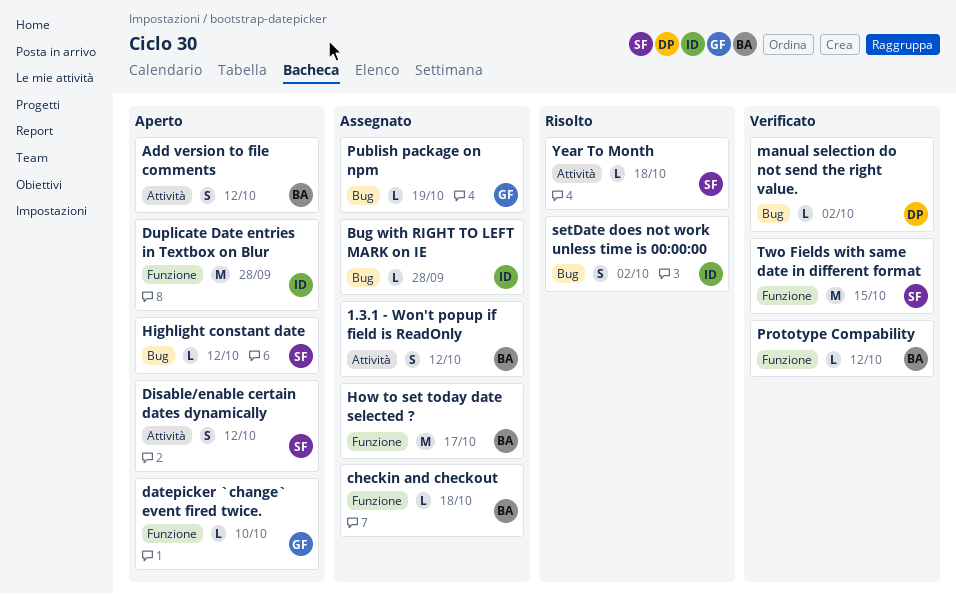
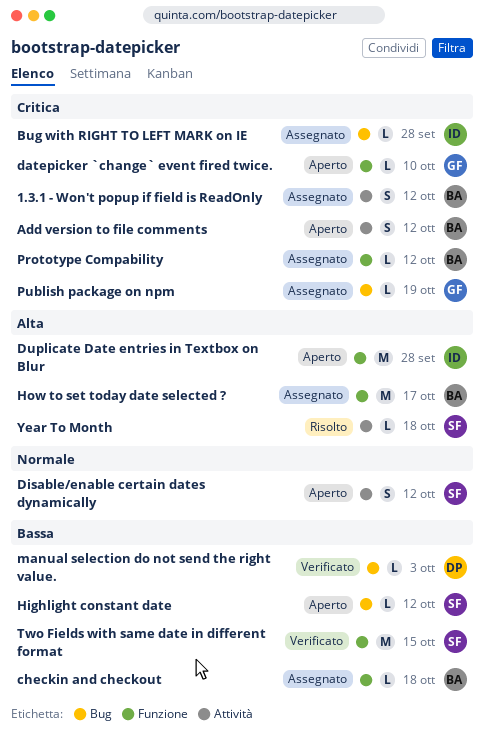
manual selection do not send the right value., due: Oct 2 -> Oct 3
Prototype Compability, status: Verificato -> Assegnato
setDate does not work unless time is 00:00:00: present -> none

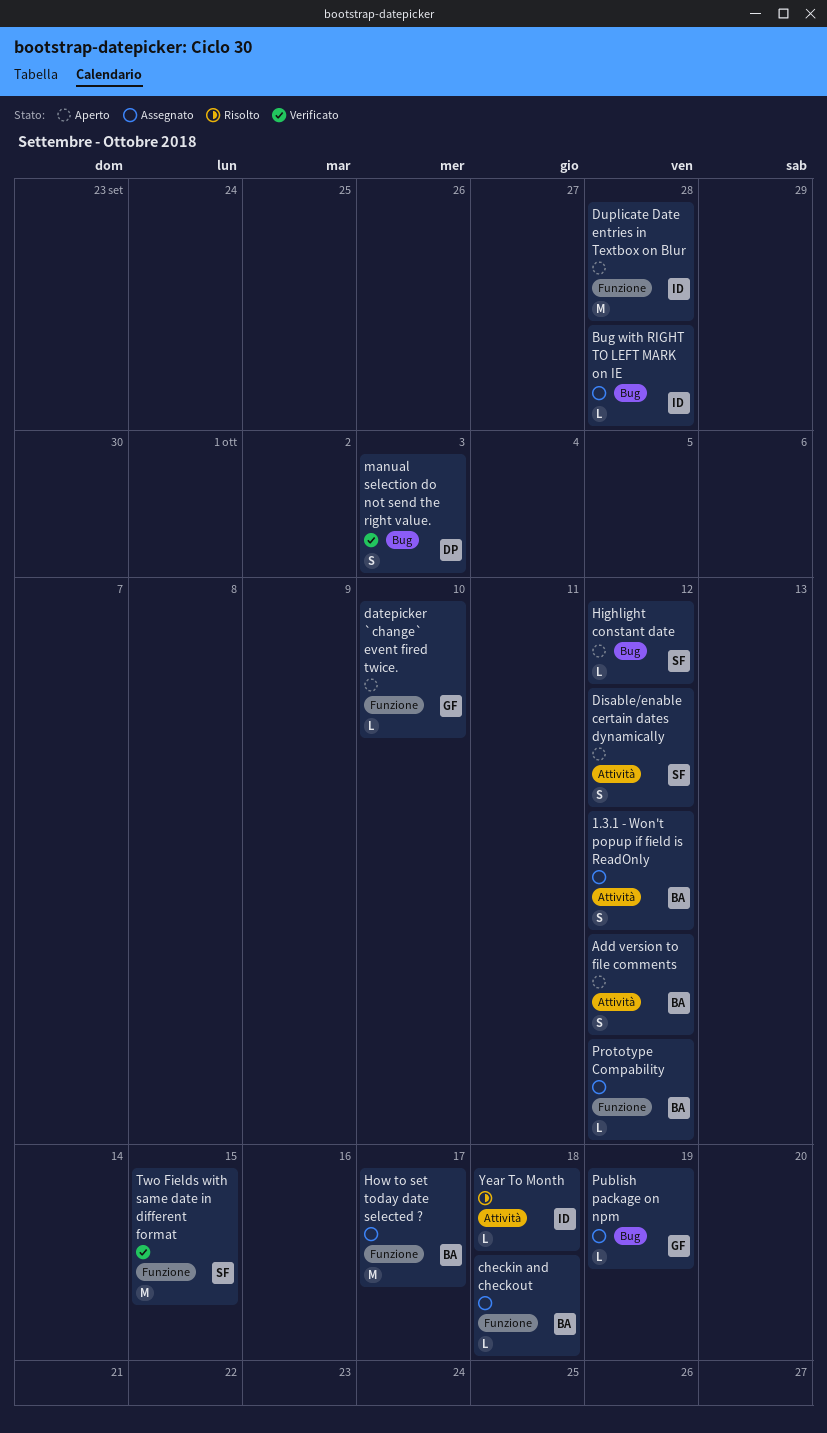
manual selection do not send the right value., estimate: L -> S
Year To Month, owner: SF -> ID

